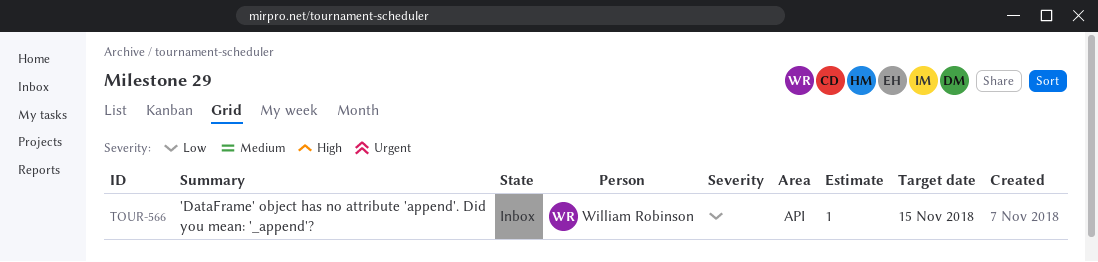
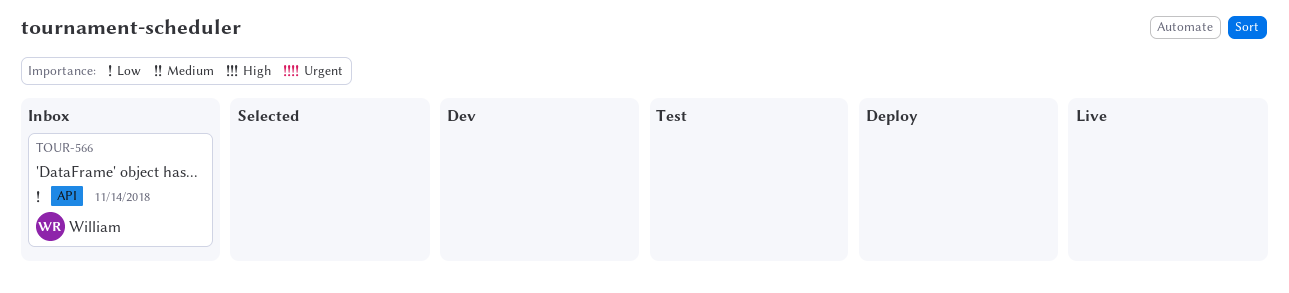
TOUR-566, due: Nov 15 -> Nov 14

